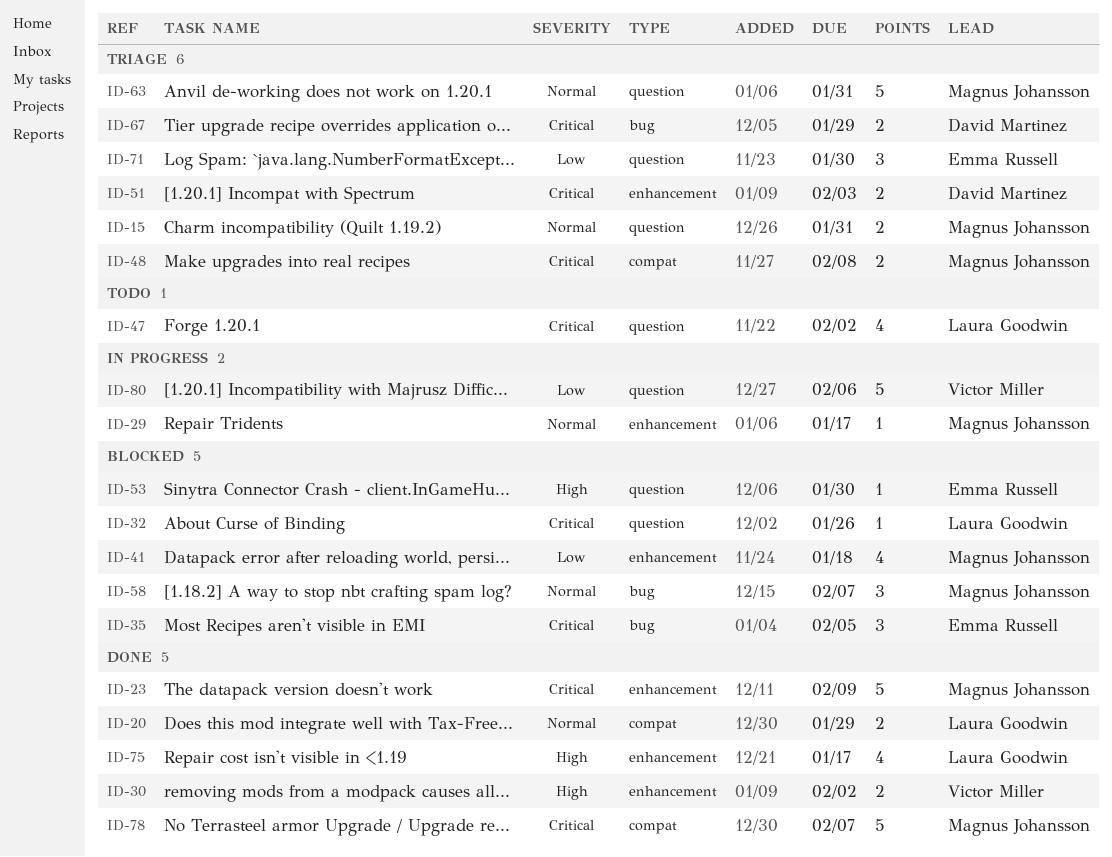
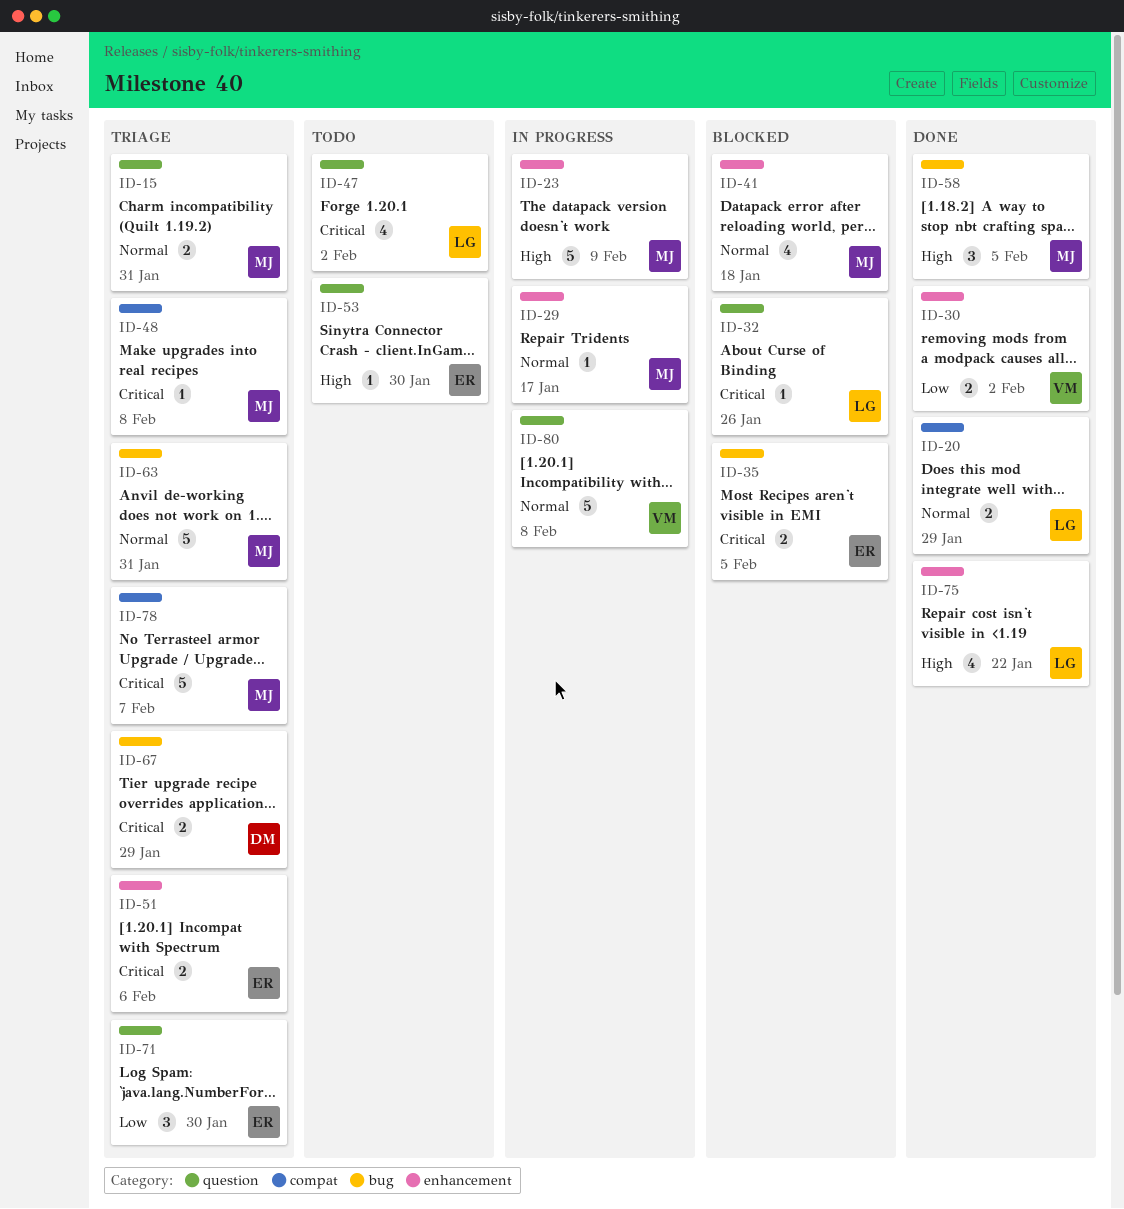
ID-23, status: Done -> In progress
ID-23, priority: Critical -> High
ID-30, priority: High -> Low
ID-35, estimate: 3 -> 2
ID-41, priority: Low -> Normal
ID-48, estimate: 2 -> 1
ID-51, owner: David Martinez -> Emma Russell
ID-51, due: Feb 3 -> Feb 6
ID-53, status: Blocked -> Todo
ID-58, status: Blocked -> Done
ID-58, priority: Normal -> High
ID-58, due: Feb 7 -> Feb 5
ID-63, label: question -> bug
ID-75, due: Jan 17 -> Jan 22
ID-78, status: Done -> Triage
ID-80, priority: Low -> Normal
ID-80, due: Feb 6 -> Feb 8

